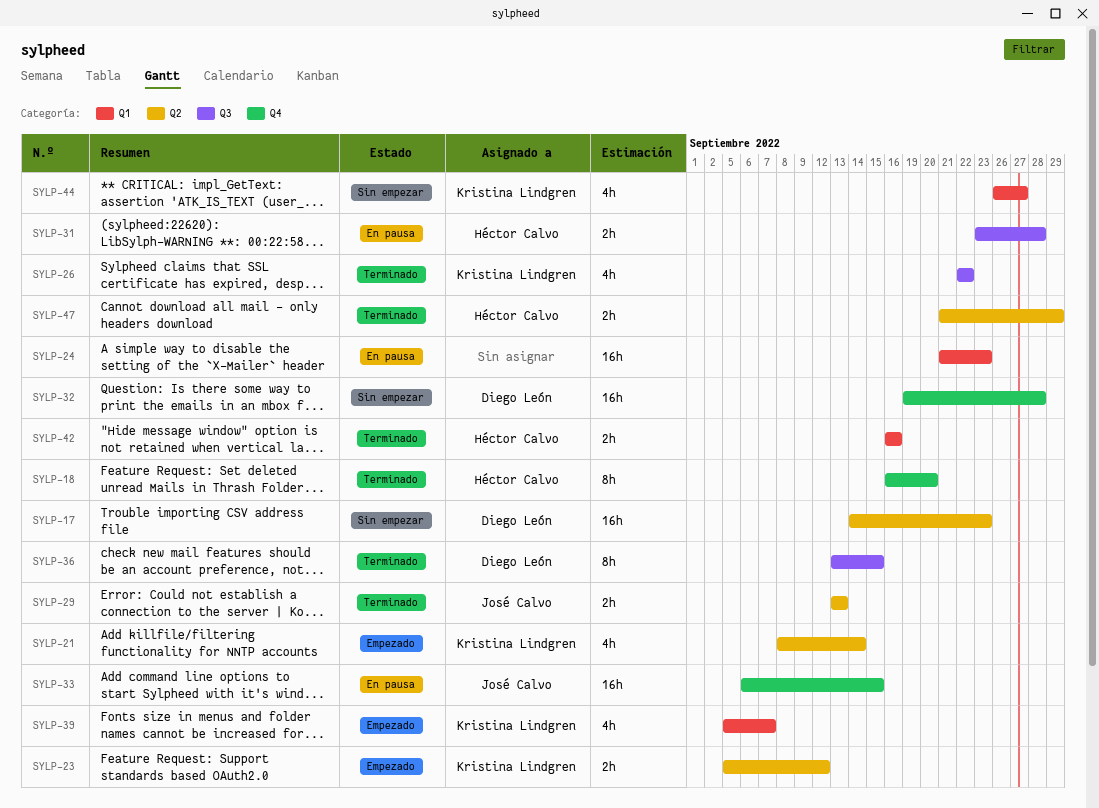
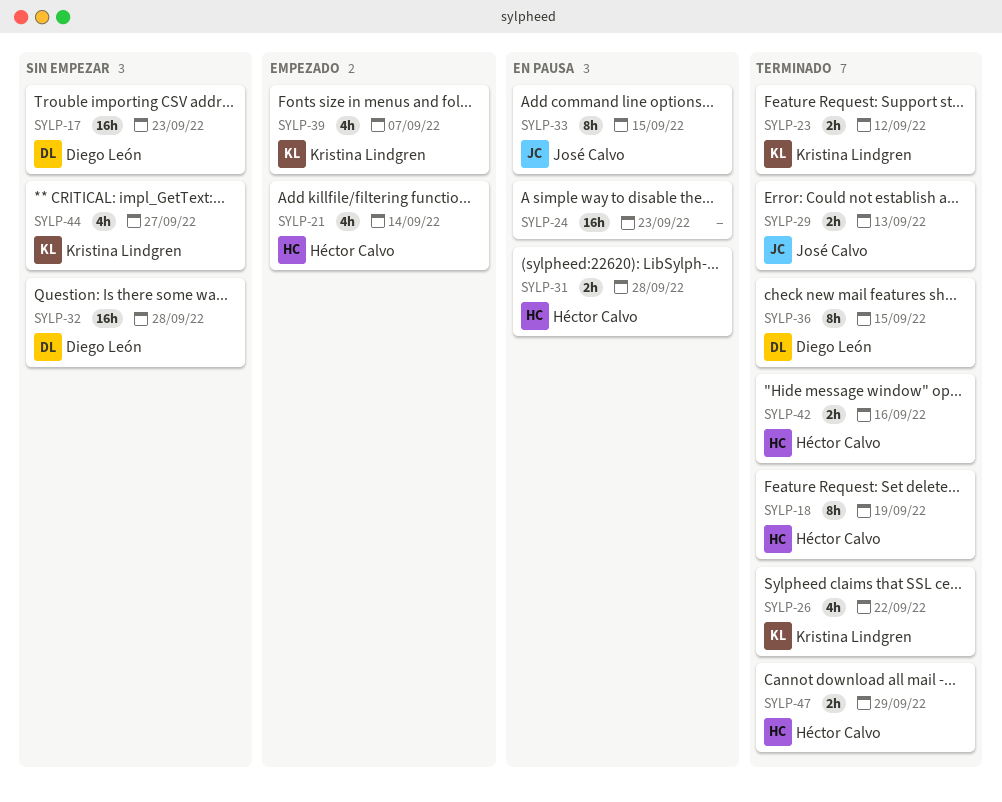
SYLP-18, due: Sep 20 -> Sep 19
SYLP-21, owner: Kristina Lindgren -> Héctor Calvo
SYLP-23, status: Empezado -> Terminado
SYLP-33, estimate: 16h -> 8h

